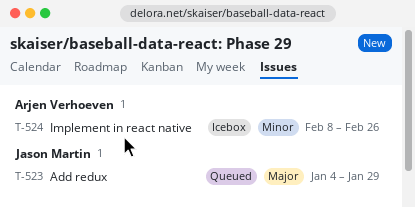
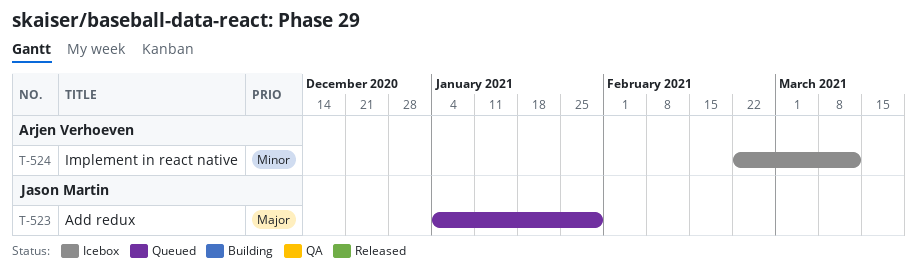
T-524, start: Feb 8 -> Feb 22
T-524, due: Feb 26 -> Mar 12

